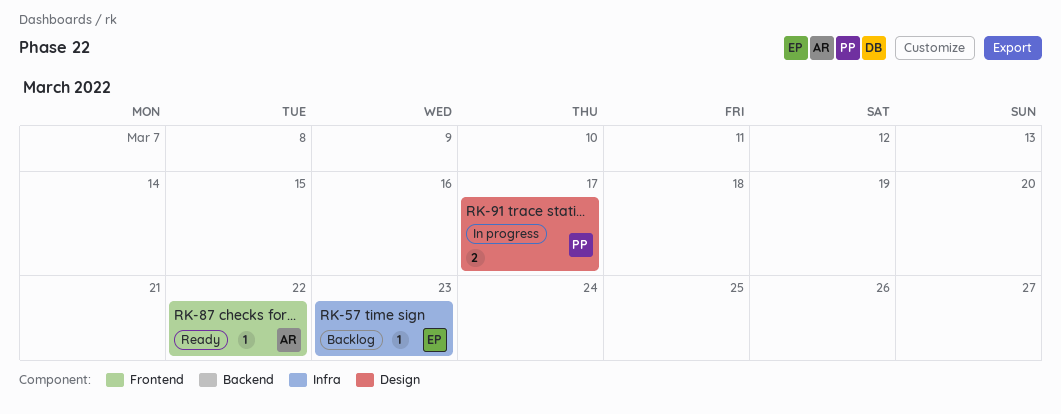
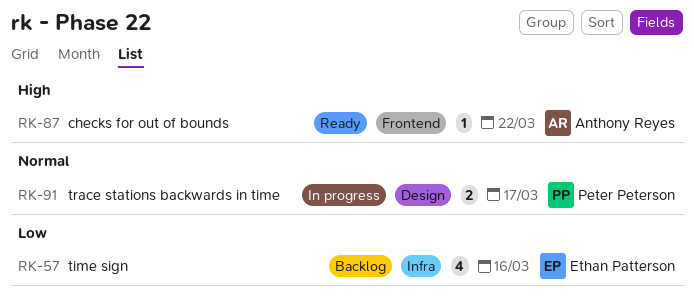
RK-57, estimate: 1 -> 4
RK-57, due: Mar 23 -> Mar 16

